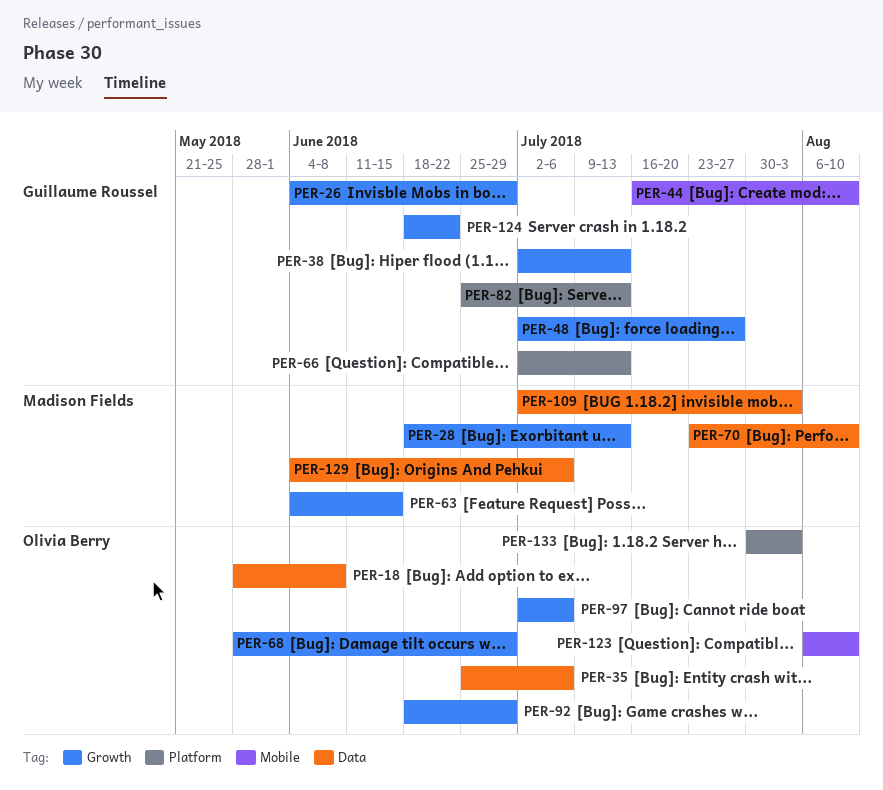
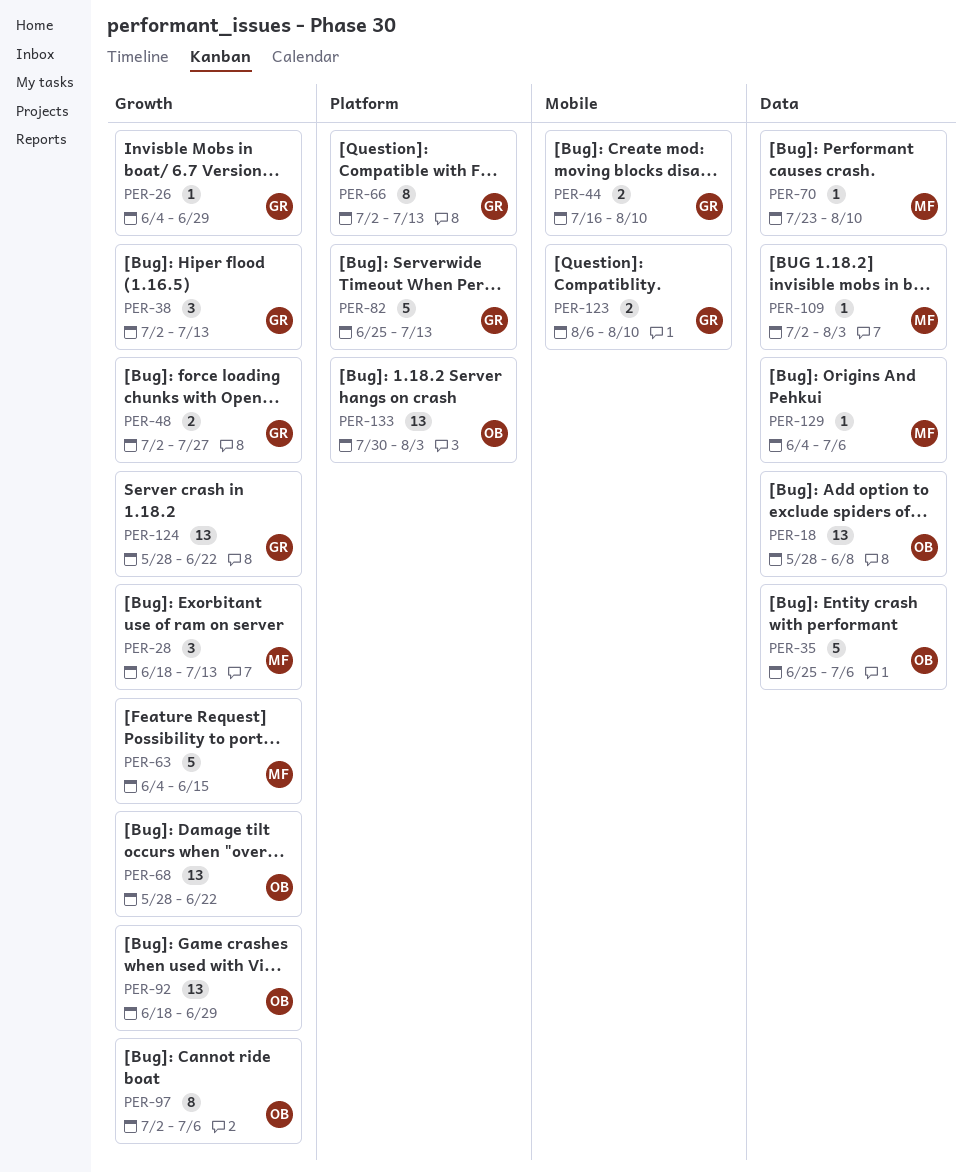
PER-68, due: Jun 29 -> Jun 22
PER-123, owner: Olivia Berry -> Guillaume Roussel
PER-124, start: Jun 18 -> May 28

